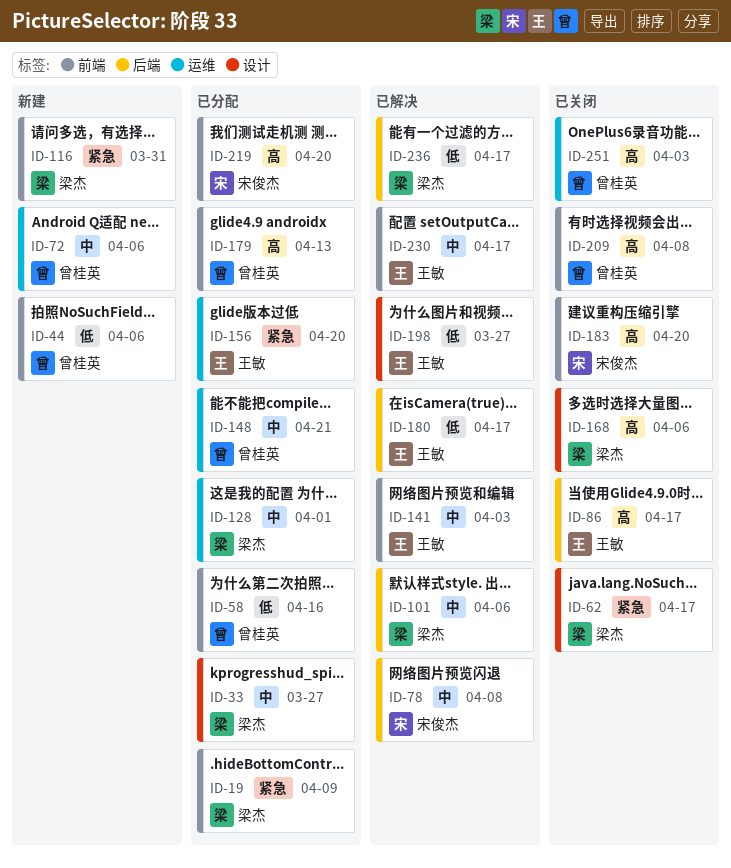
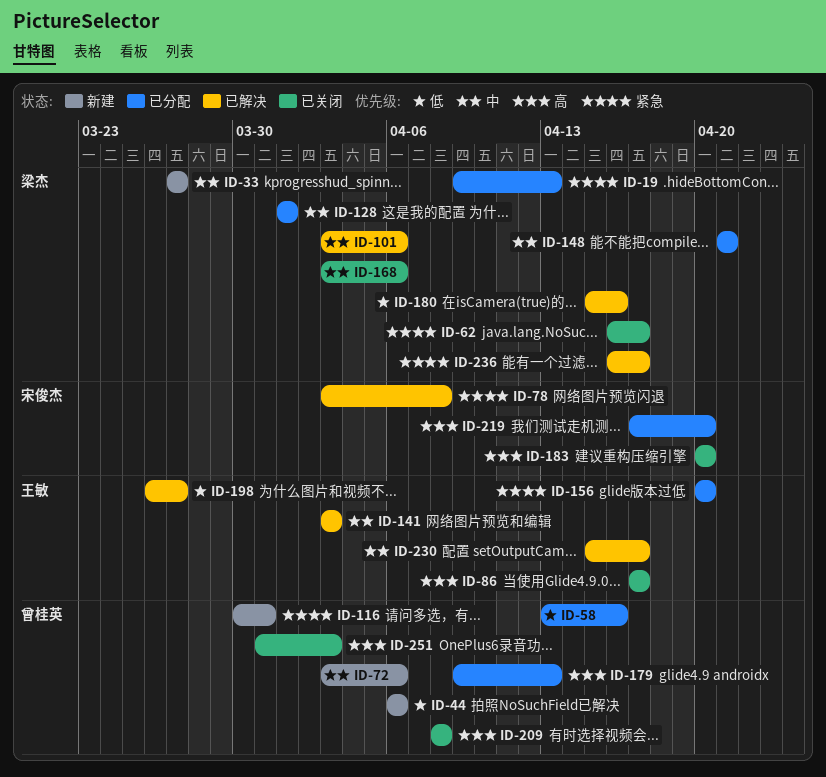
ID-19, due: Apr 9 -> Apr 13
ID-33, status: 已分配 -> 新建
ID-78, priority: 中 -> 紧急
ID-116, owner: 梁杰 -> 曾桂英
ID-148, owner: 曾桂英 -> 梁杰
ID-168, priority: 高 -> 中
ID-180, owner: 王敏 -> 梁杰
ID-180, due: Apr 17 -> Apr 16
ID-236, priority: 低 -> 紧急

